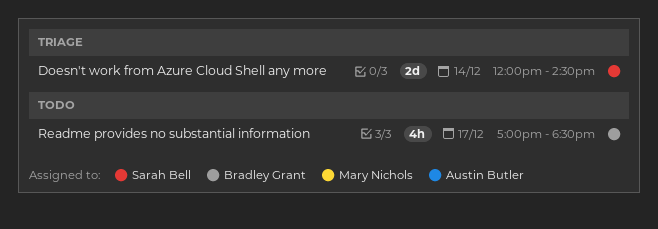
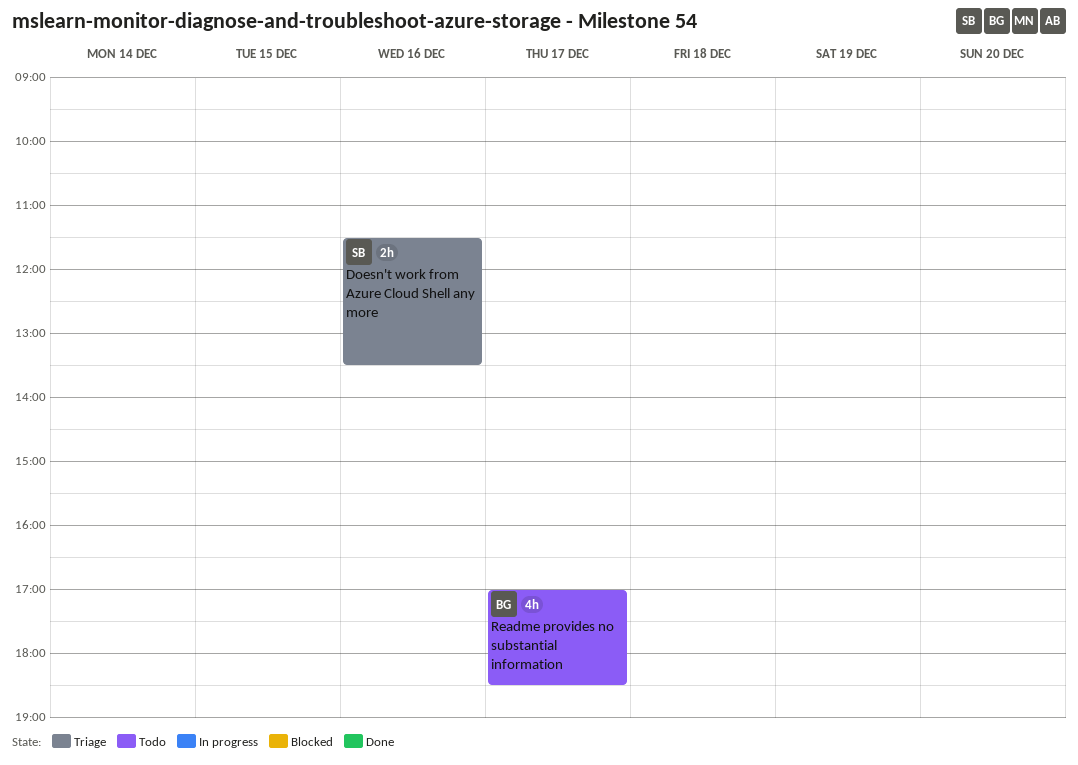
Doesn't work from Azure Cloud Shell any more, estimate: 2d -> 2h
Doesn't work from Azure Cloud Shell any more, day: Dec 14 -> Dec 16
Doesn't work from Azure Cloud Shell any more, begins: 12:00 -> 11:30
Doesn't work from Azure Cloud Shell any more, ends: 14:30 -> 13:30

